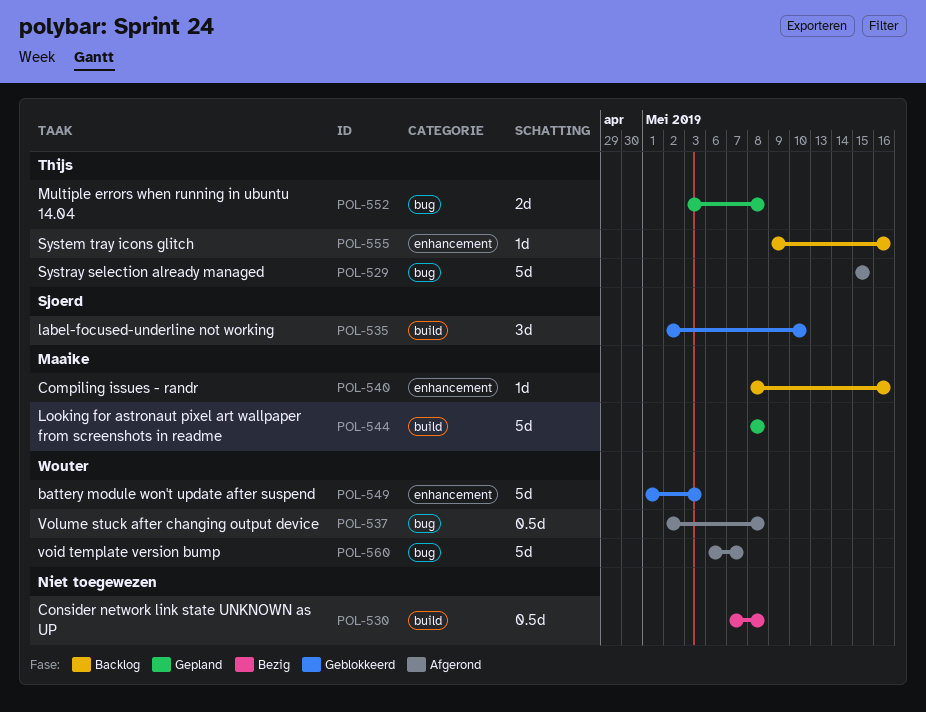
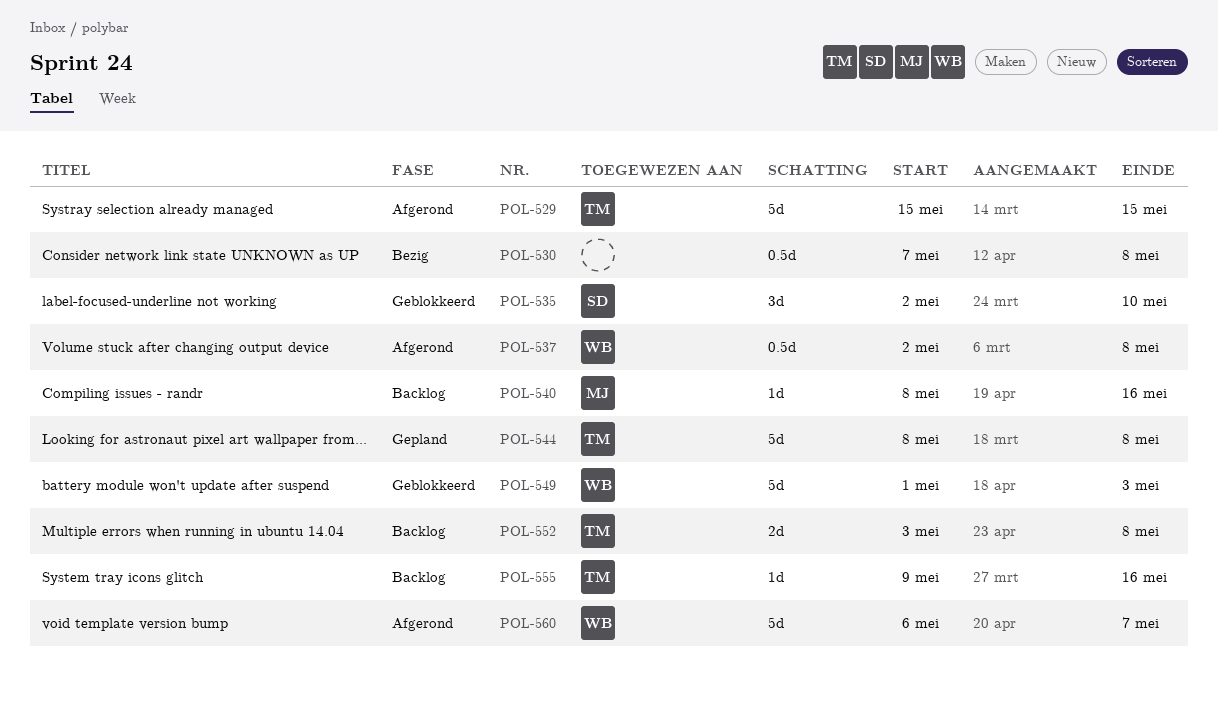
POL-544, owner: Maaike -> Thijs
POL-552, status: Gepland -> Backlog

